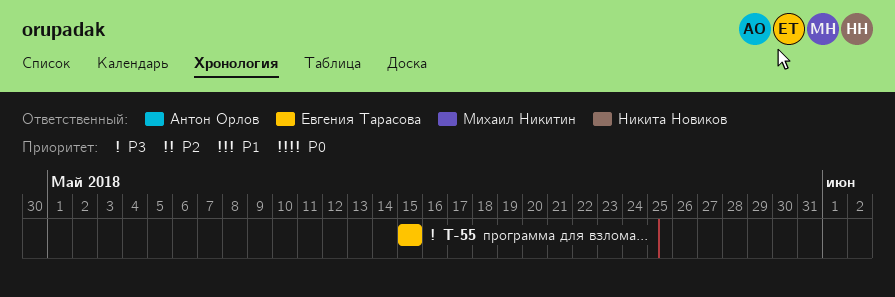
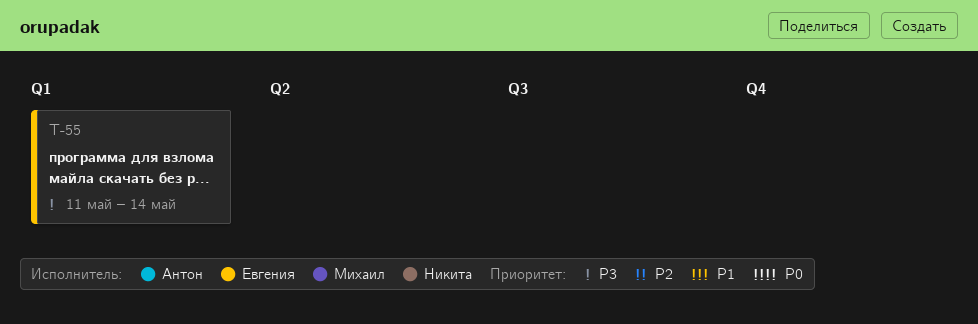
T-55, start: May 15 -> May 11
T-55, due: May 15 -> May 14

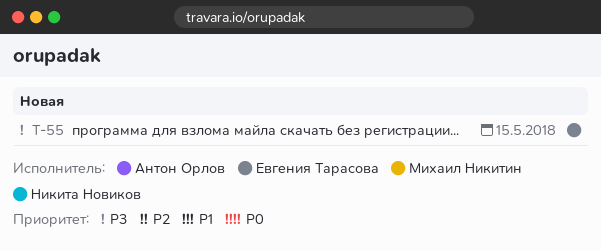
T-55, due: May 14 -> May 15

